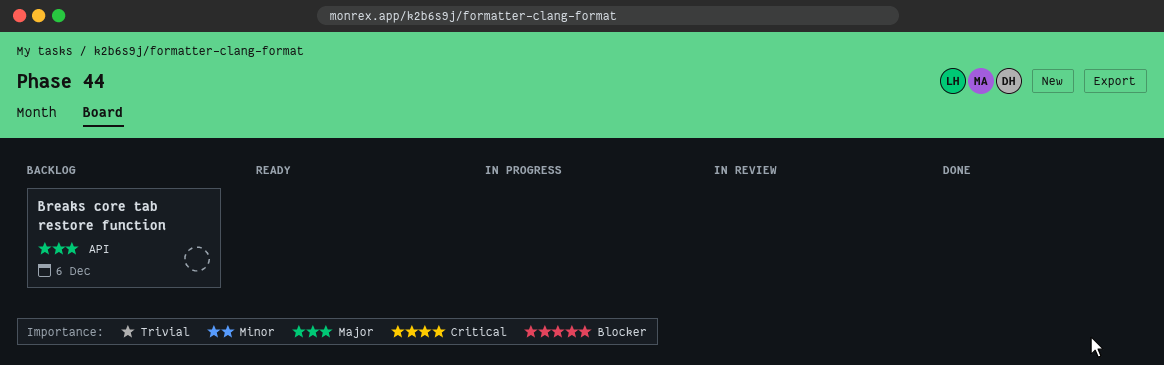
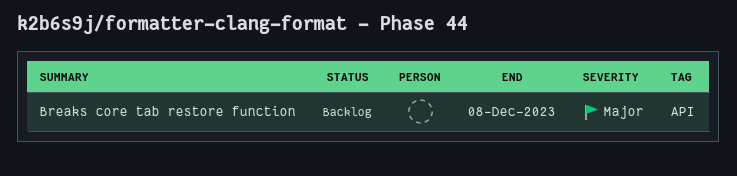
Breaks core tab restore function, due: Dec 6 -> Dec 8

